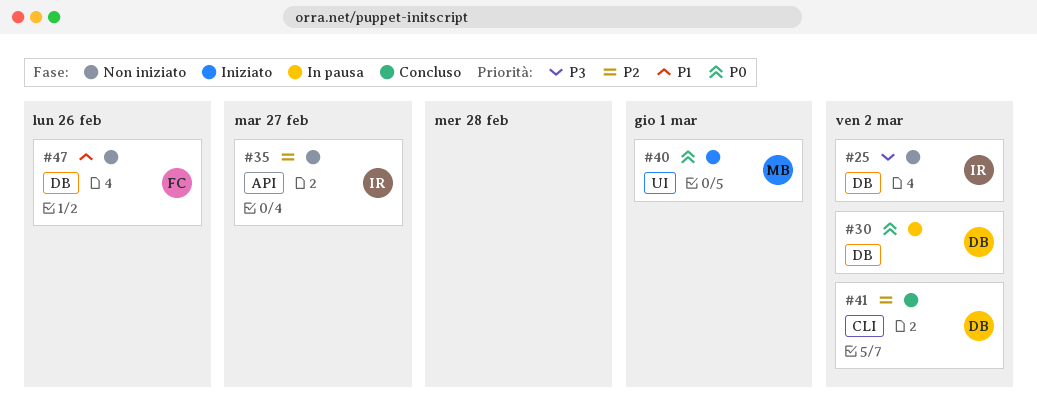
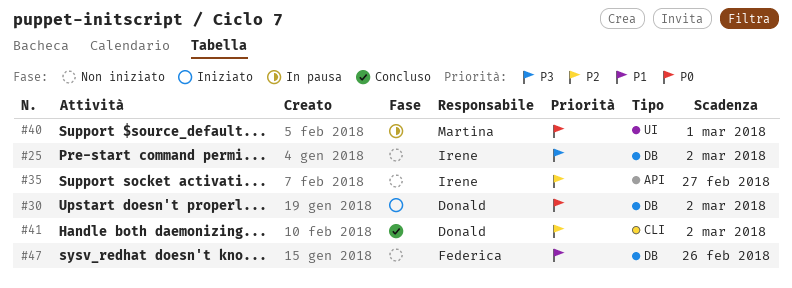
#30, status: In pausa -> Iniziato
#40, status: Iniziato -> In pausa

